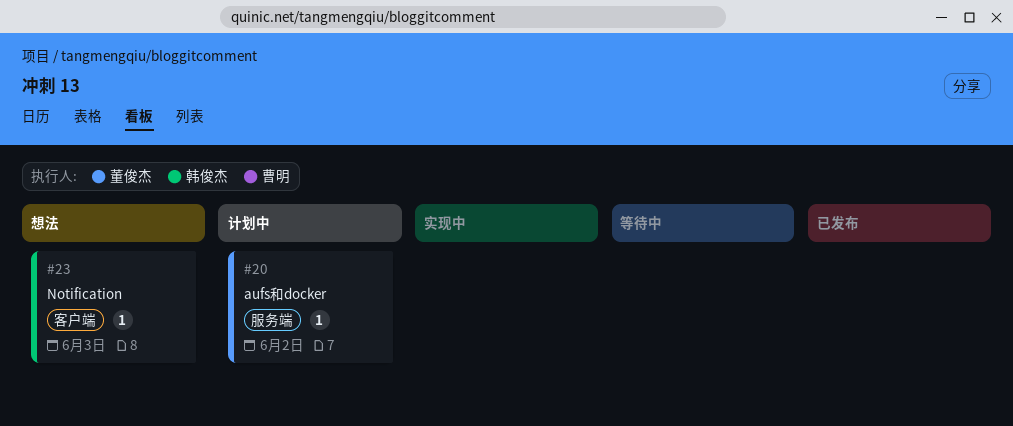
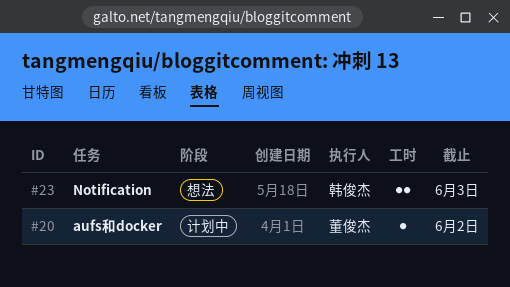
#23, estimate: 1 -> 2

